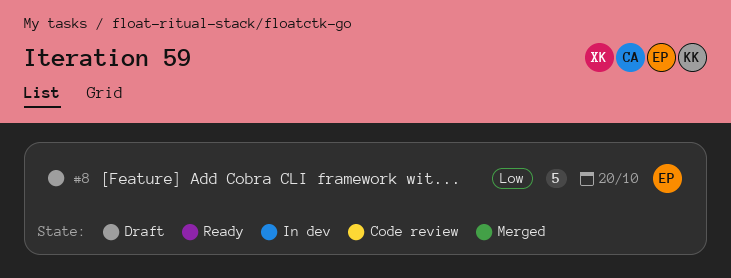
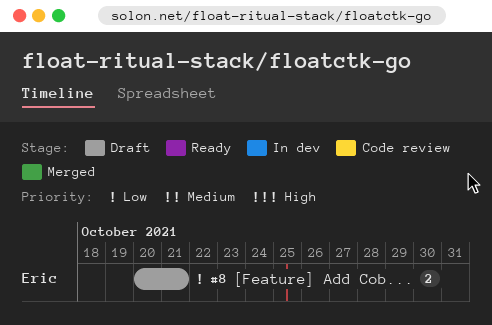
#8, estimate: 5 -> 2
#8, due: Oct 20 -> Oct 21

